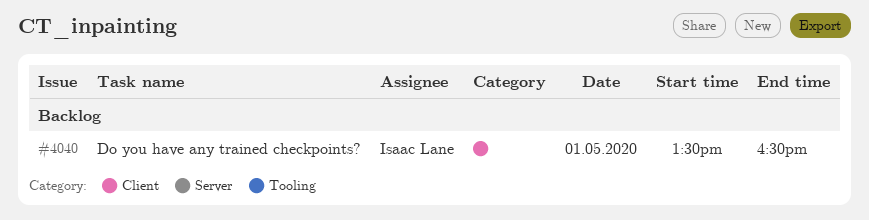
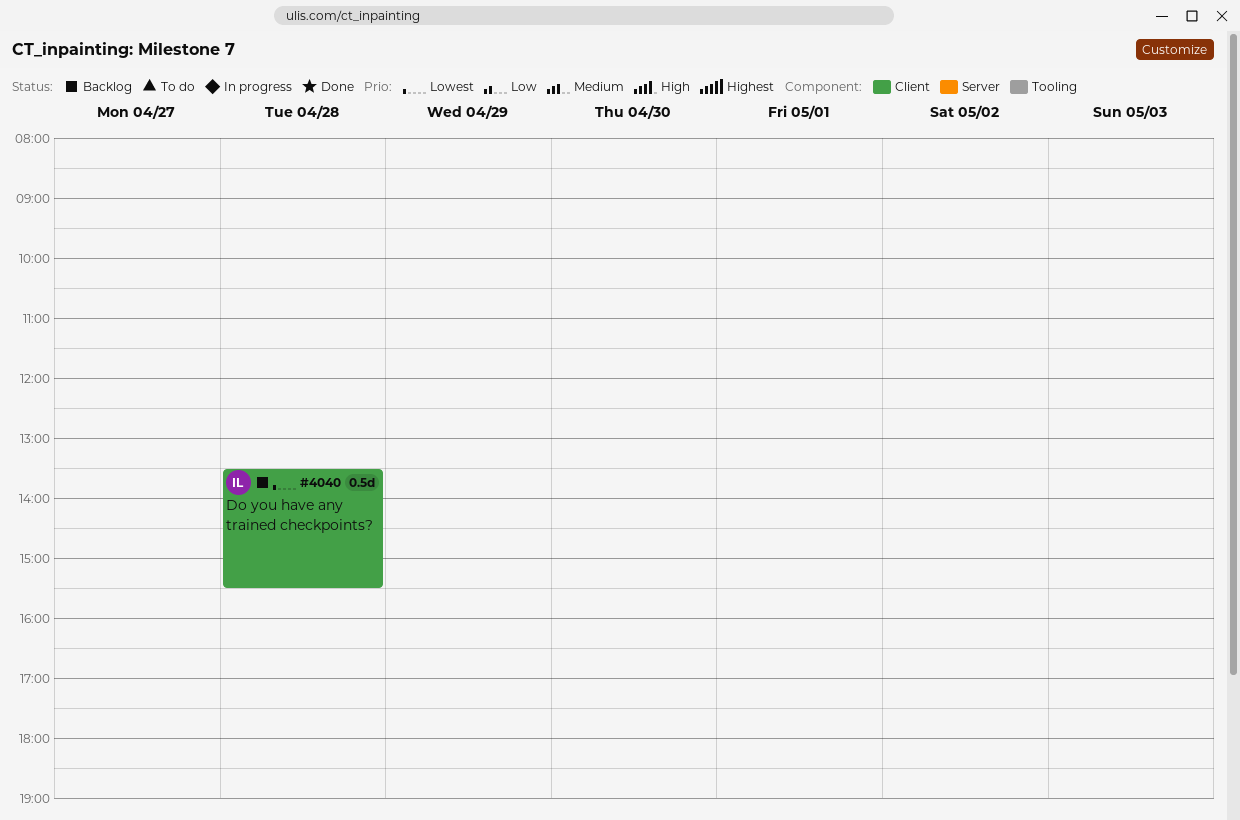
#4040, day: May 1 -> Apr 28
#4040, ends: 16:30 -> 15:30

